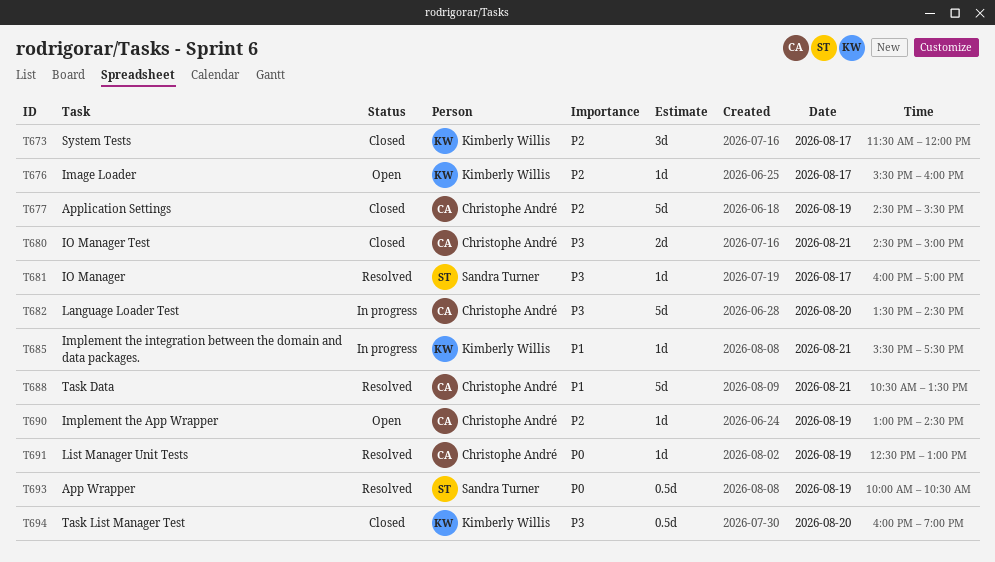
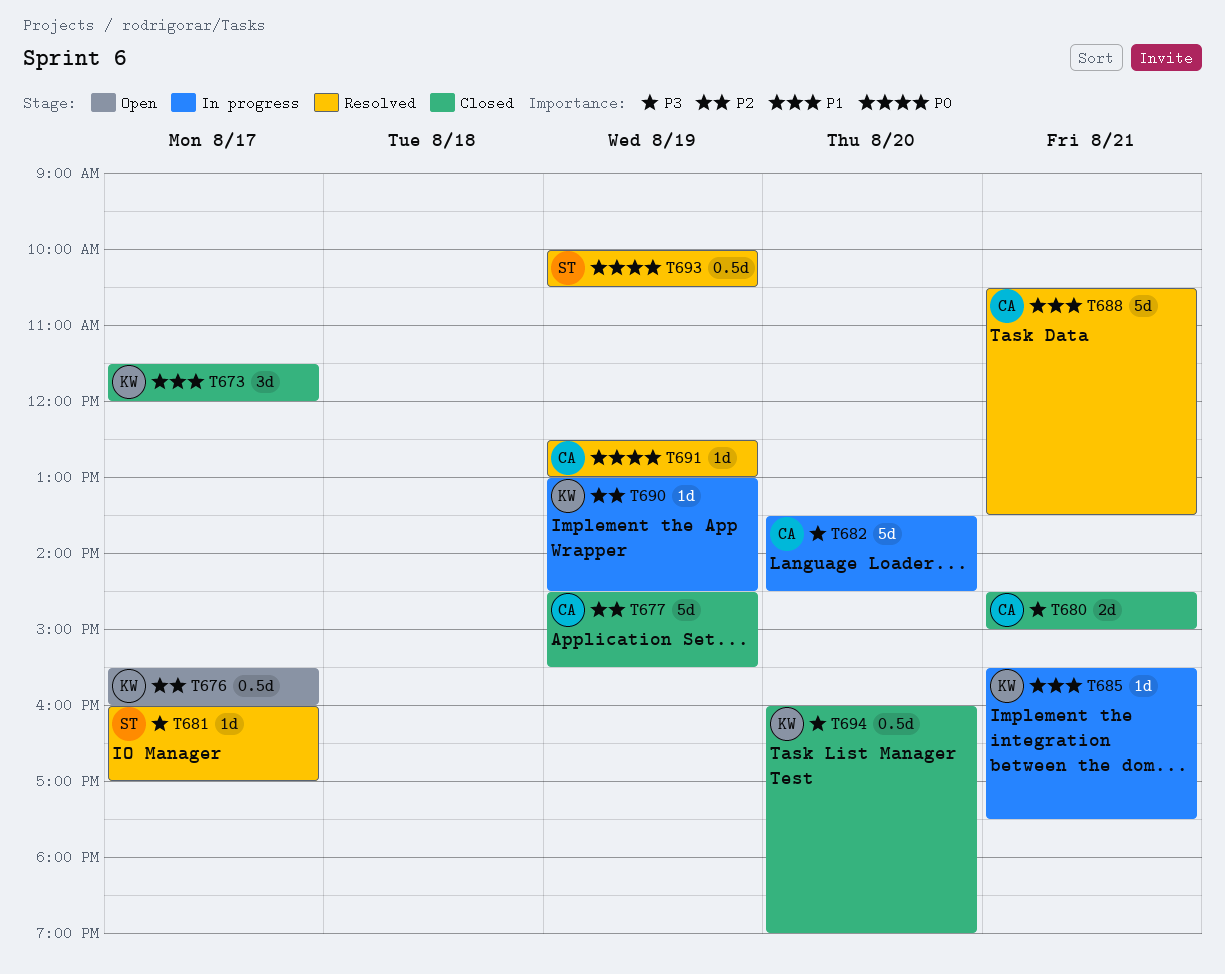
T673, priority: P2 -> P1
T676, estimate: 1d -> 0.5d
T690, status: Open -> In progress
T690, owner: Christophe André -> Kimberly Willis

